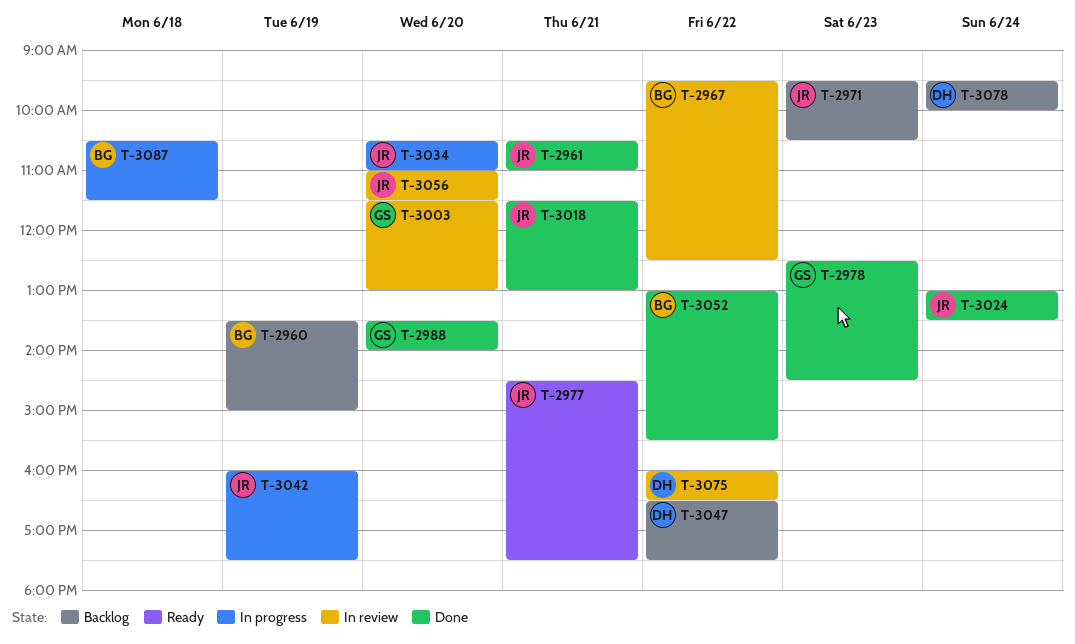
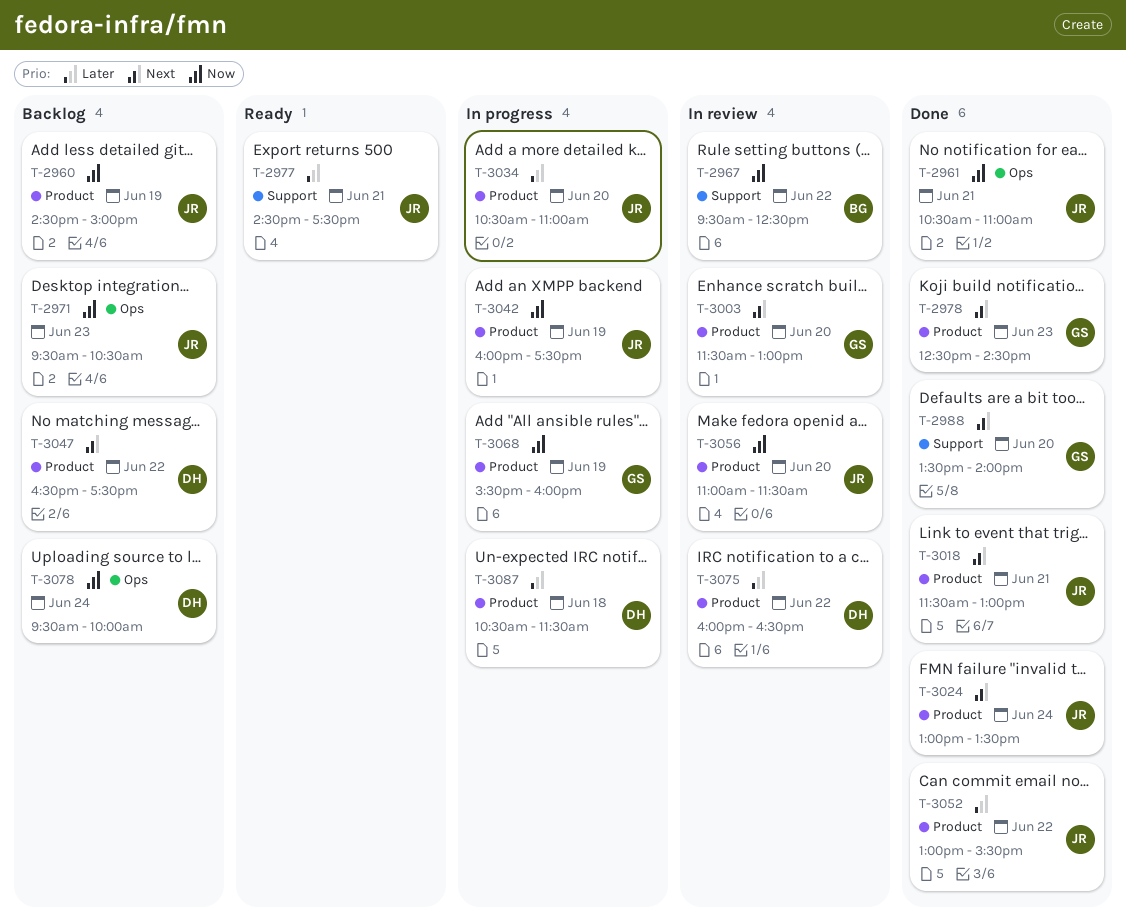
T-2960, owner: BG -> JR
T-2960, begins: 13:30 -> 14:30
T-3052, owner: BG -> JR
T-3068: none -> present
T-3087, owner: BG -> DH

